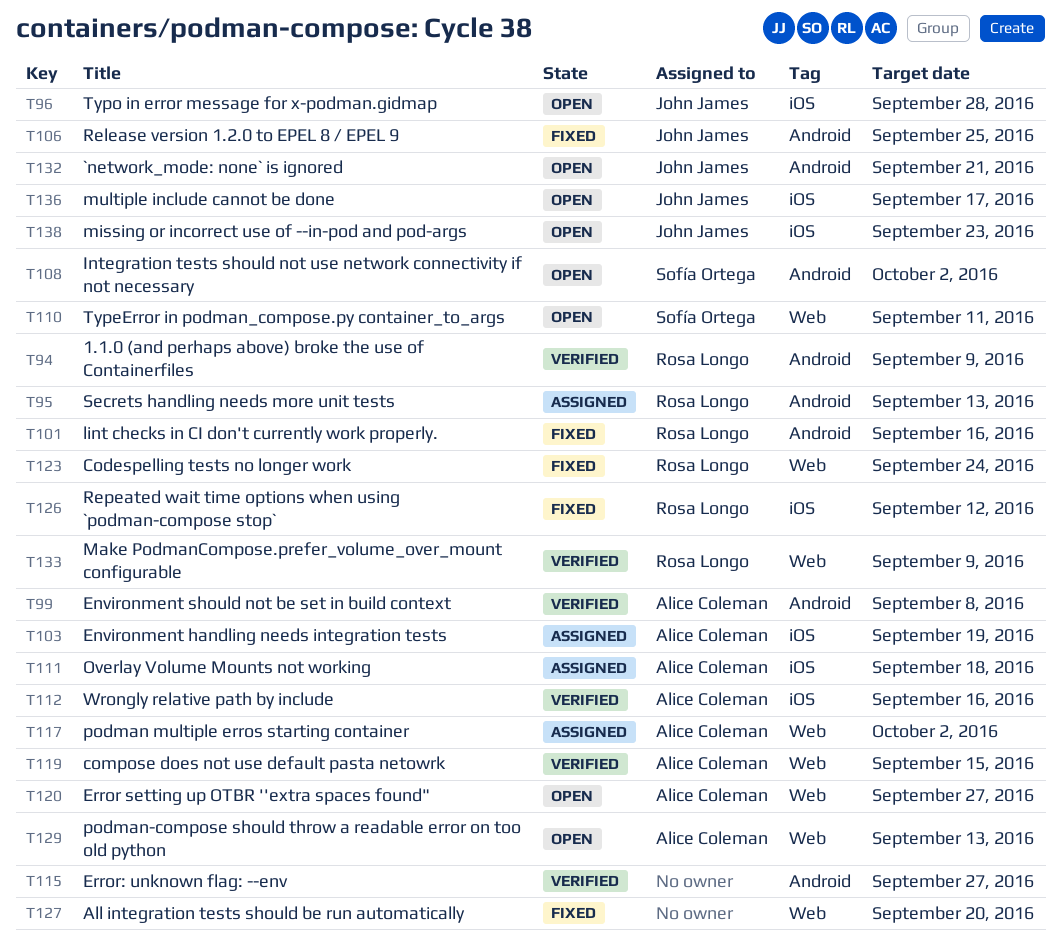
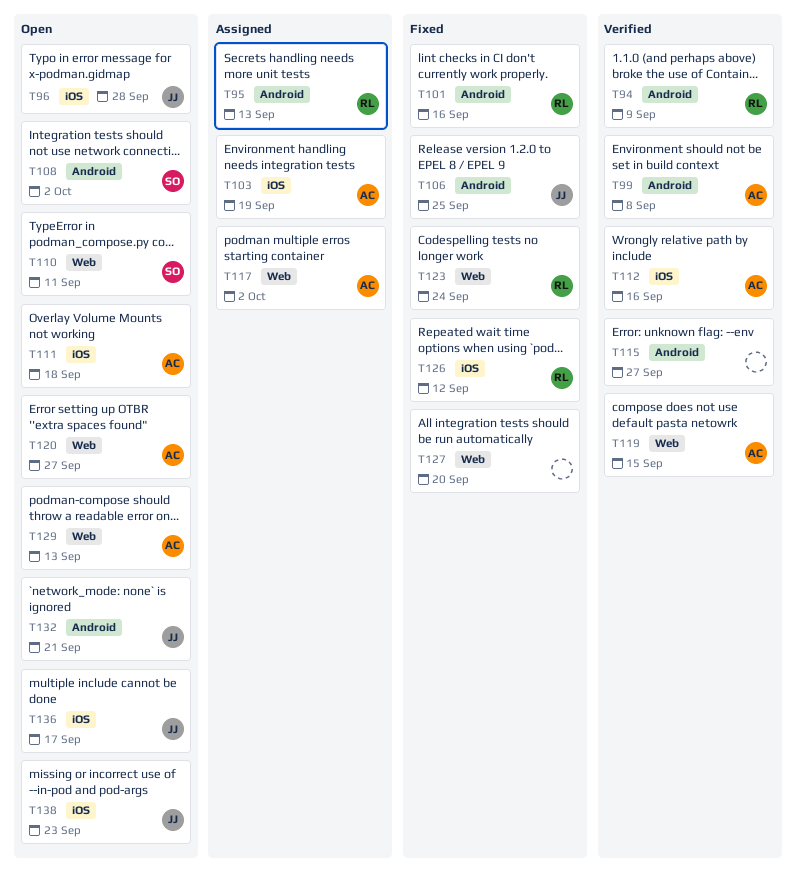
T111, status: Assigned -> Open
T133: present -> none

